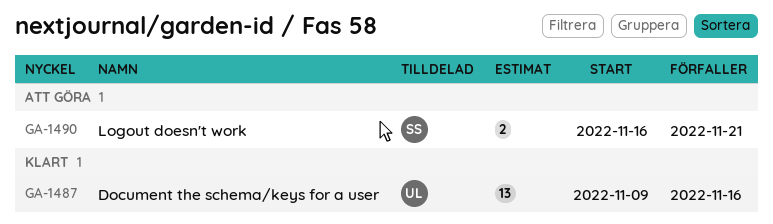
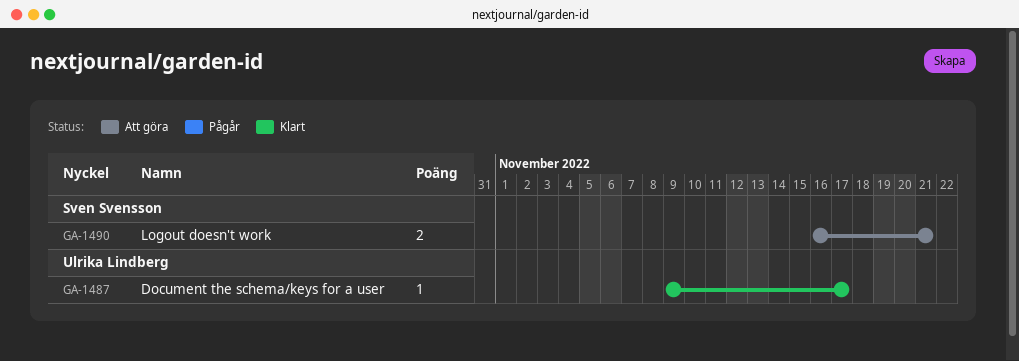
GA-1487, estimate: 13 -> 1
GA-1487, due: Nov 16 -> Nov 17

